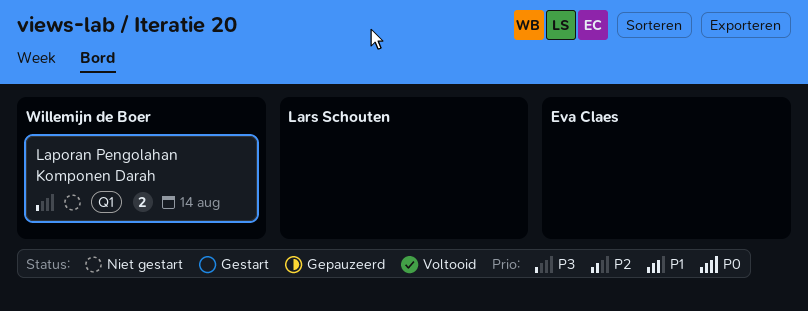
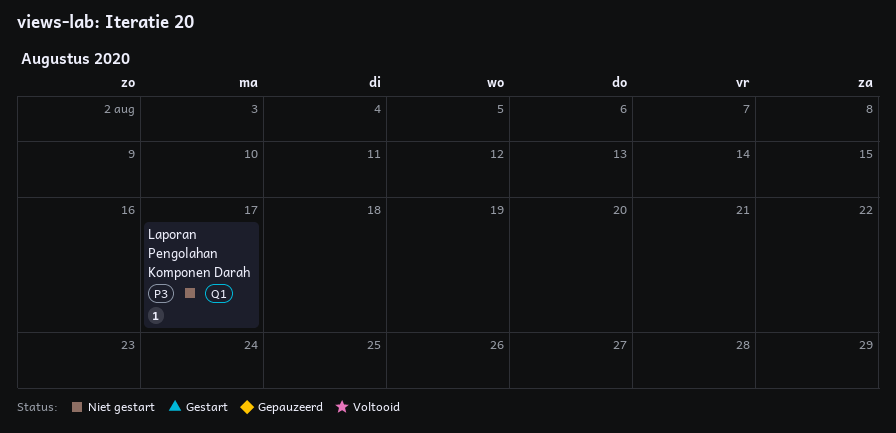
Laporan Pengolahan Komponen Darah, estimate: 2 -> 1
Laporan Pengolahan Komponen Darah, due: Aug 14 -> Aug 17

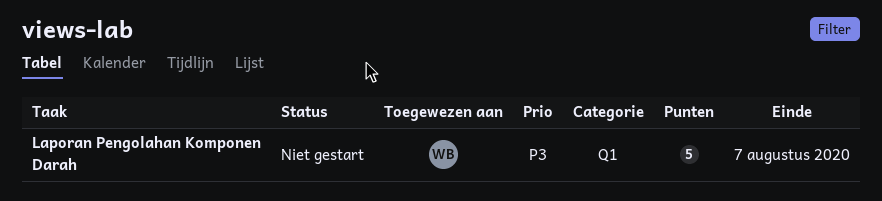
Laporan Pengolahan Komponen Darah, estimate: 1 -> 5
Laporan Pengolahan Komponen Darah, due: Aug 17 -> Aug 7

